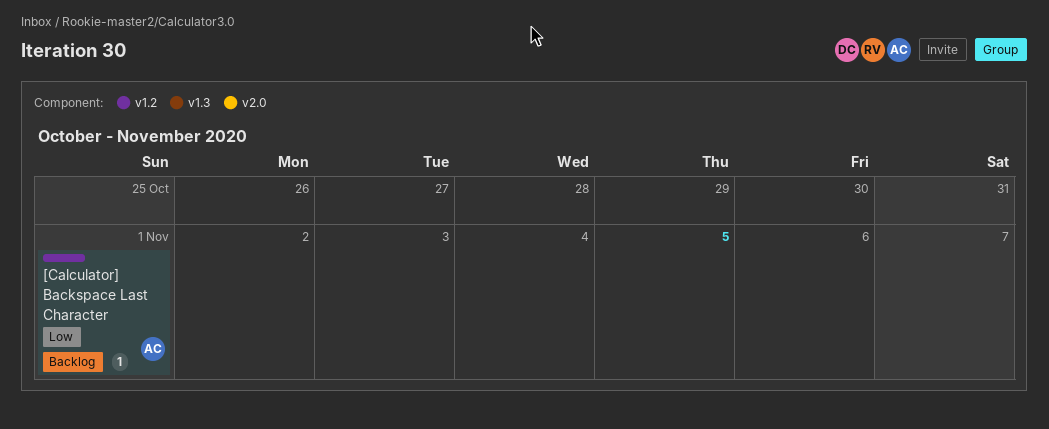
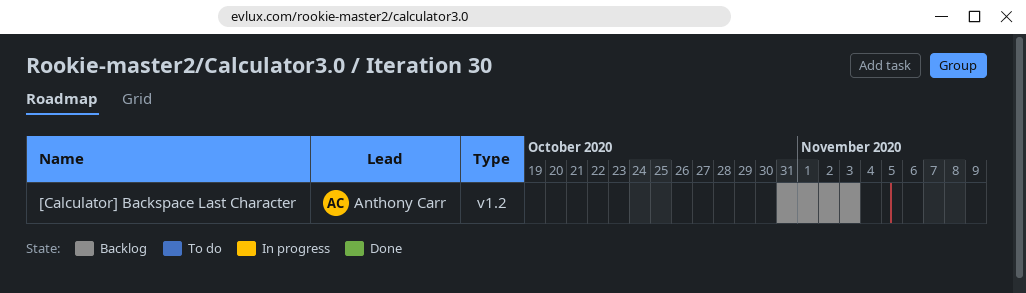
[Calculator] Backspace Last Character, due: Nov 1 -> Nov 3

